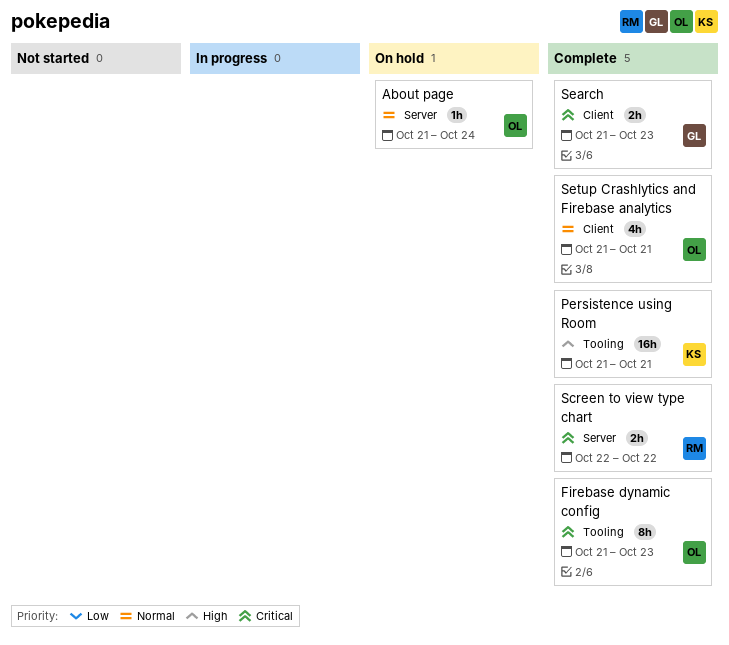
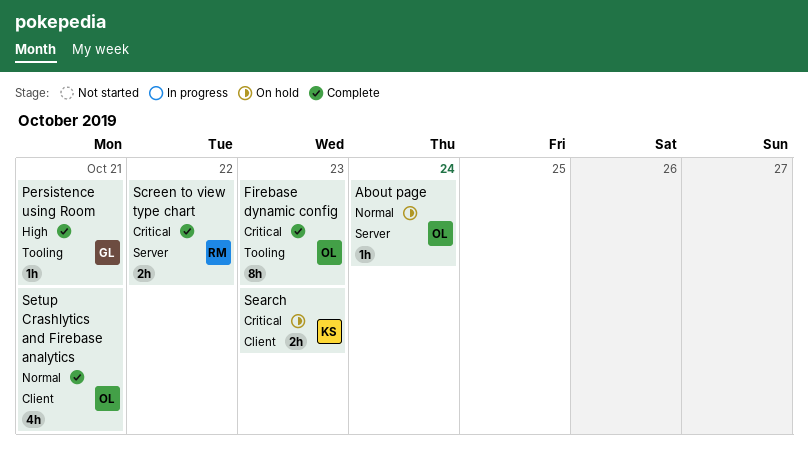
Persistence using Room, owner: KS -> GL
Persistence using Room, estimate: 16h -> 1h
Search, status: Complete -> On hold
Search, owner: GL -> KS

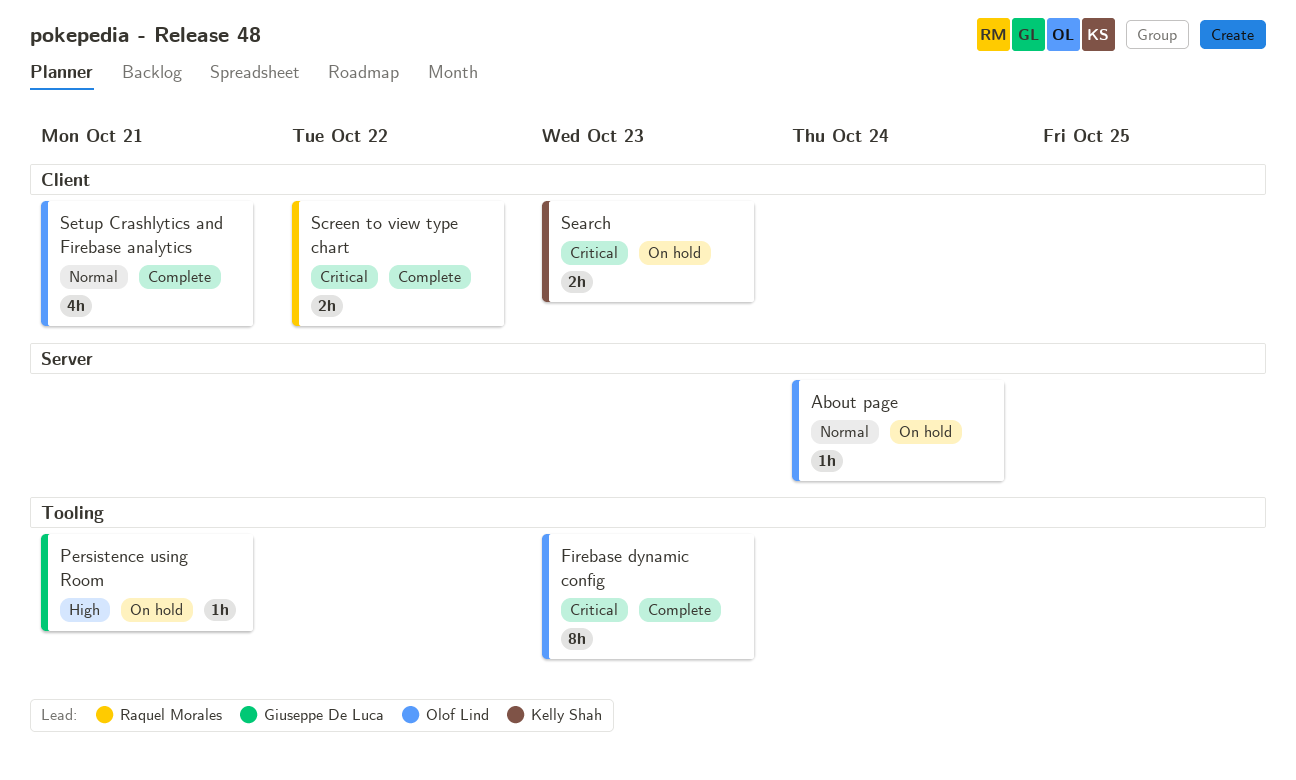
Persistence using Room, status: Complete -> On hold
Screen to view type chart, label: Server -> Client

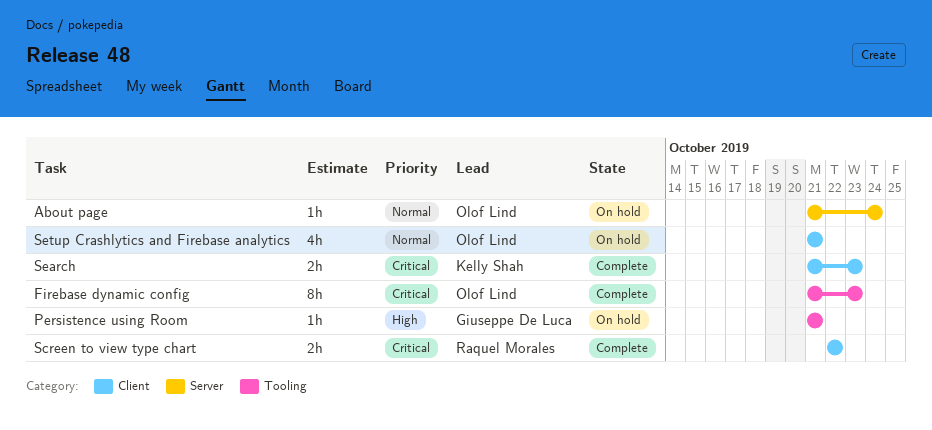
Search, status: On hold -> Complete
Setup Crashlytics and Firebase analytics, status: Complete -> On hold

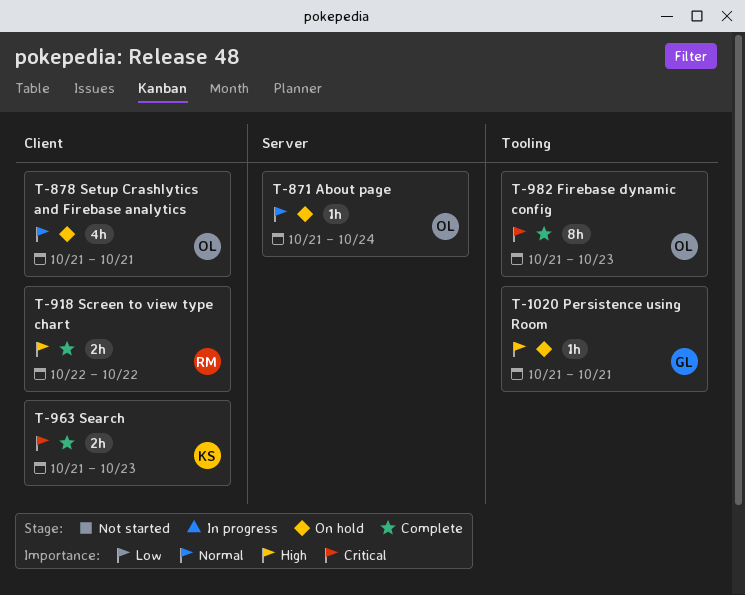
Screen to view type chart, priority: Critical -> High

